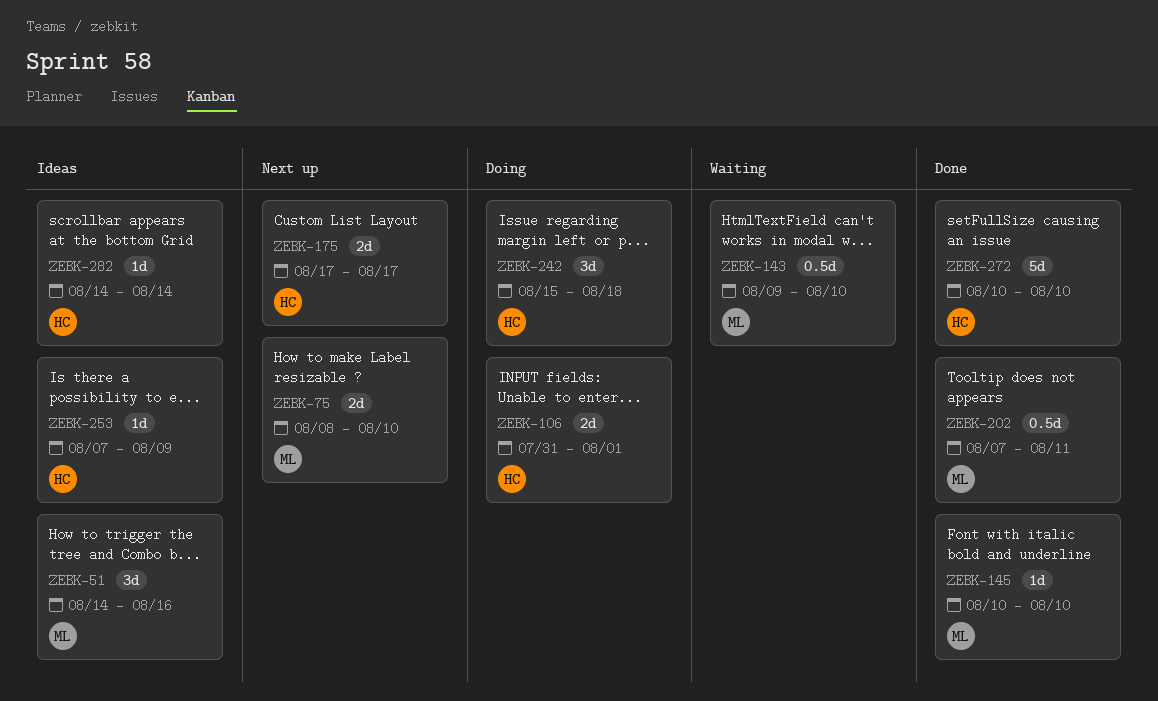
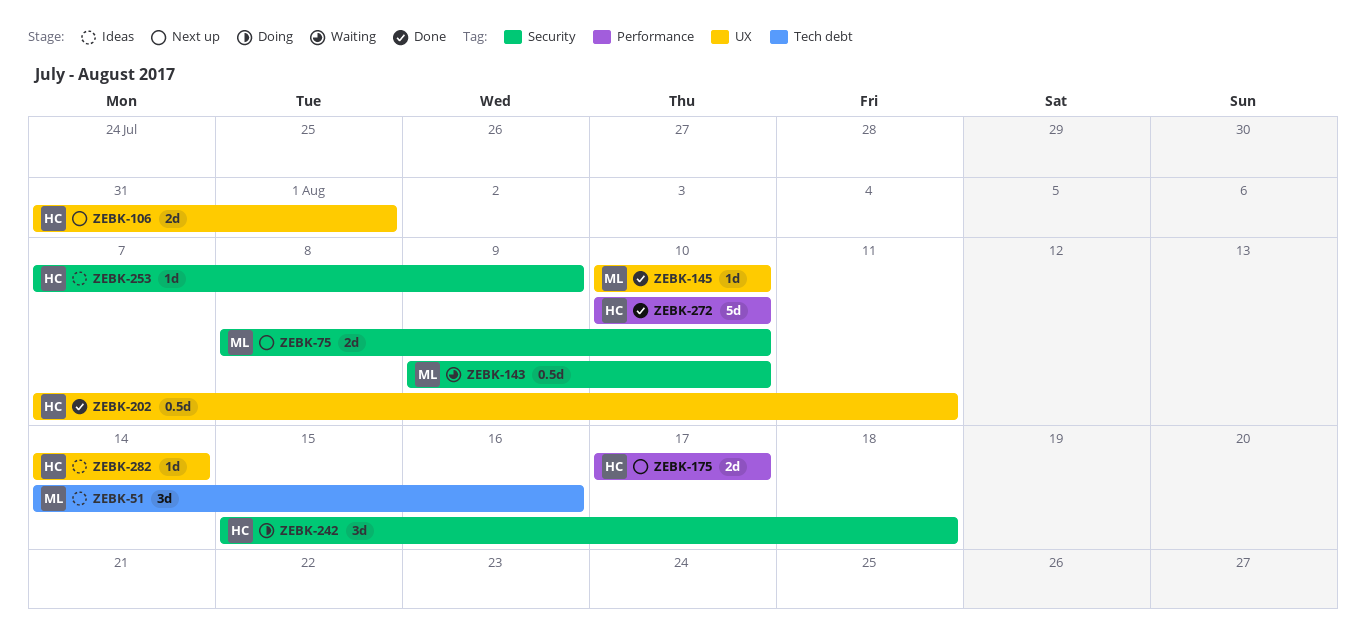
ZEBK-106, status: Doing -> Next up
ZEBK-202, owner: ML -> HC

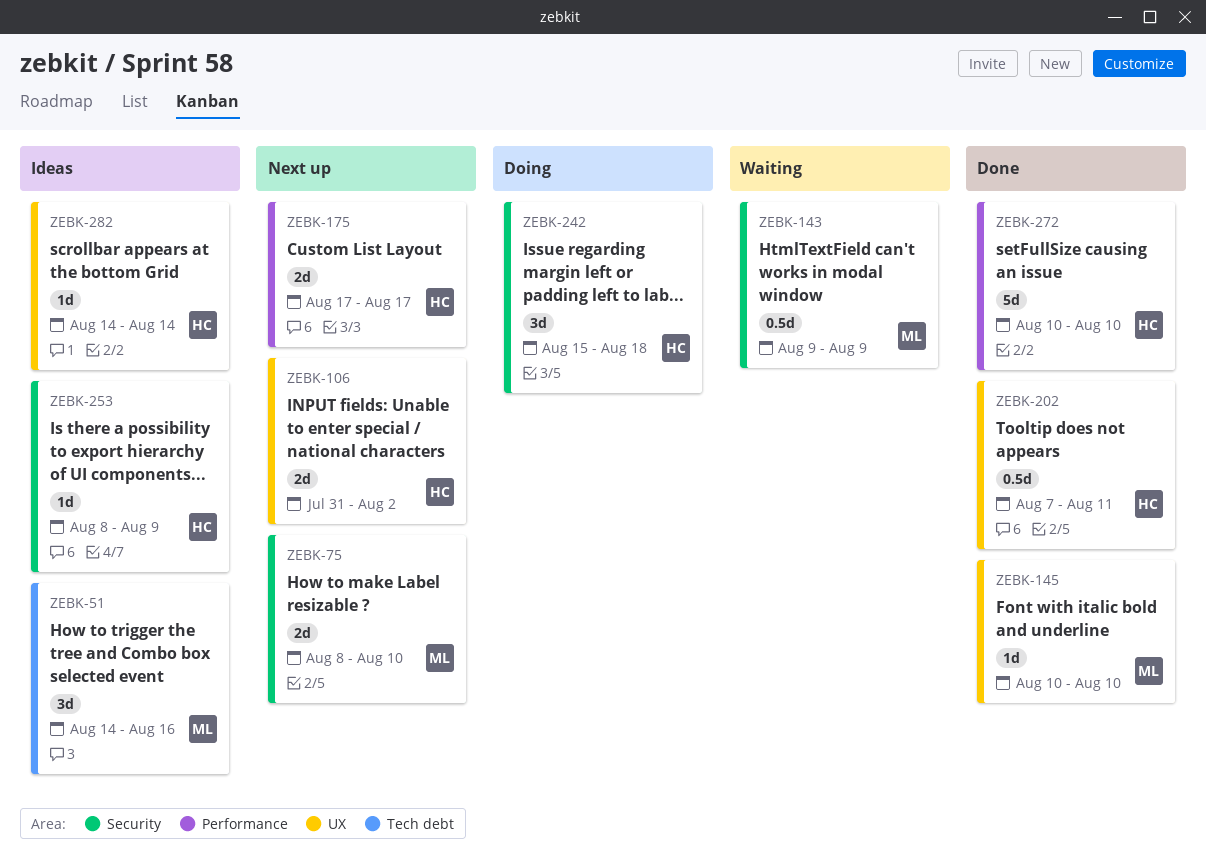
ZEBK-106, due: Aug 1 -> Aug 2
ZEBK-143, due: Aug 10 -> Aug 9
ZEBK-253, start: Aug 7 -> Aug 8

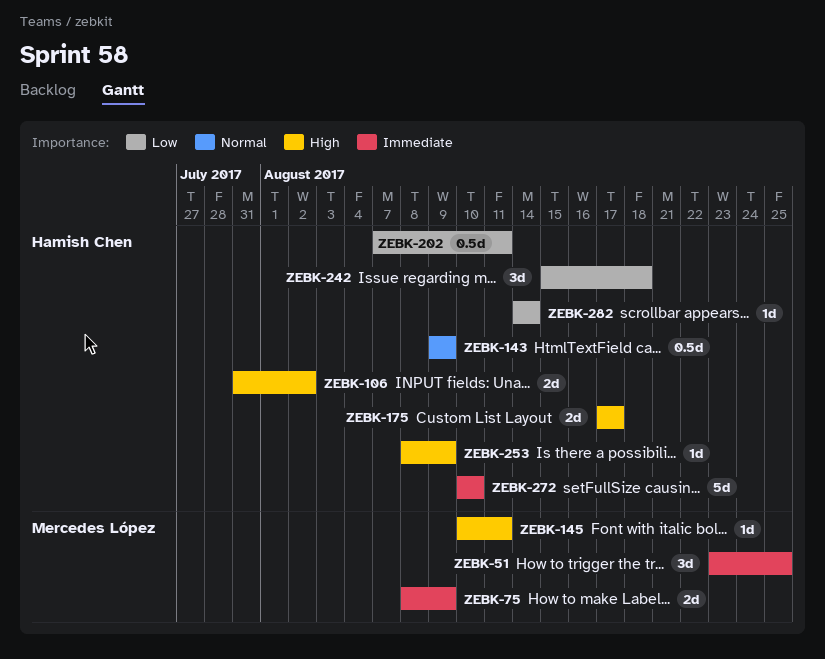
ZEBK-51, start: Aug 14 -> Aug 23
ZEBK-51, due: Aug 16 -> Aug 25
ZEBK-75, due: Aug 10 -> Aug 9
ZEBK-143, owner: Mercedes López -> Hamish Chen
ZEBK-145, due: Aug 10 -> Aug 11

